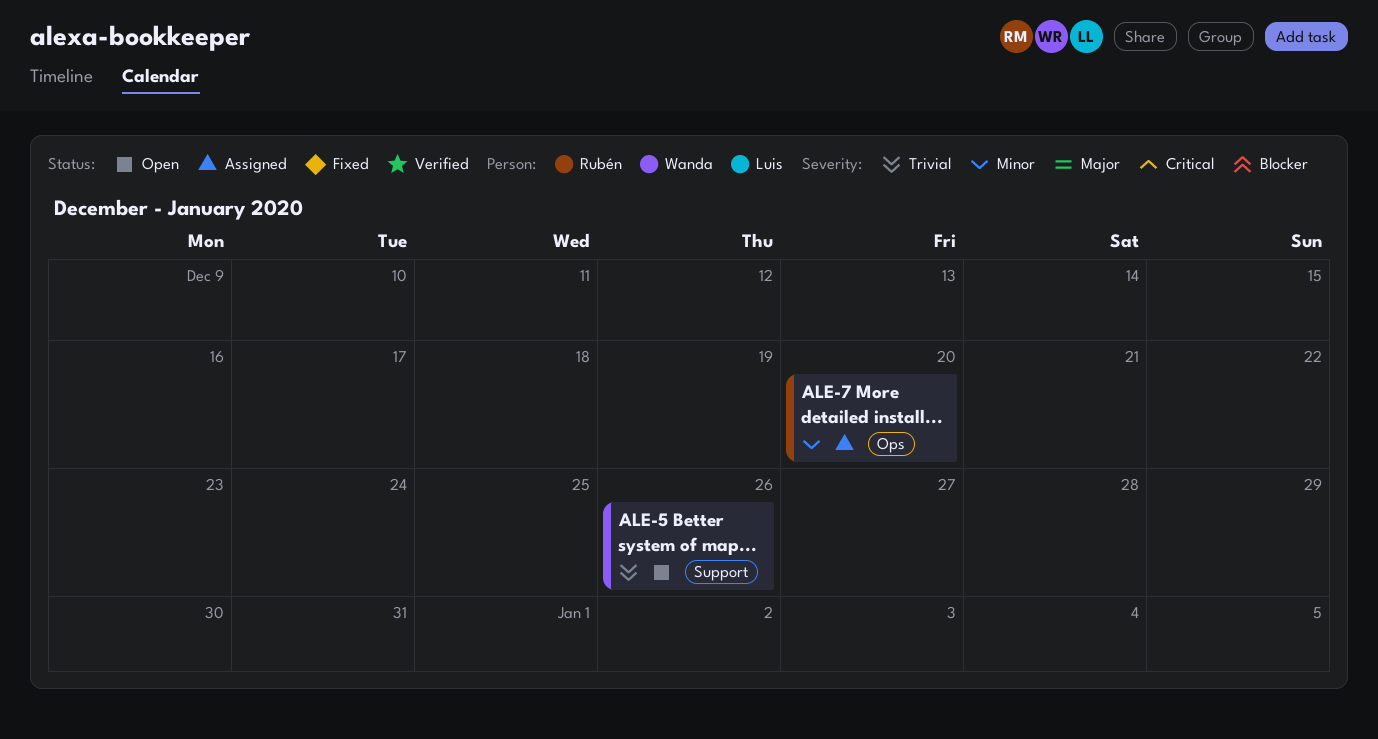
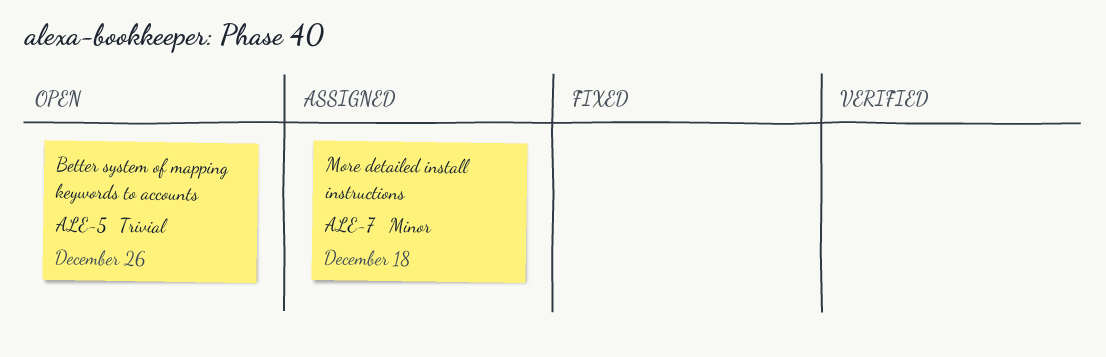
ALE-7, due: Dec 20 -> Dec 18

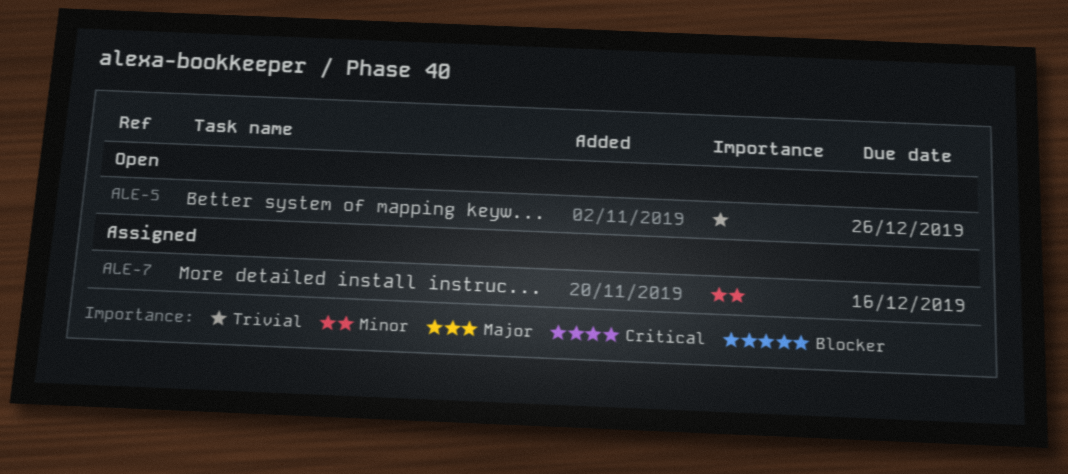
ALE-7, due: Dec 18 -> Dec 16

